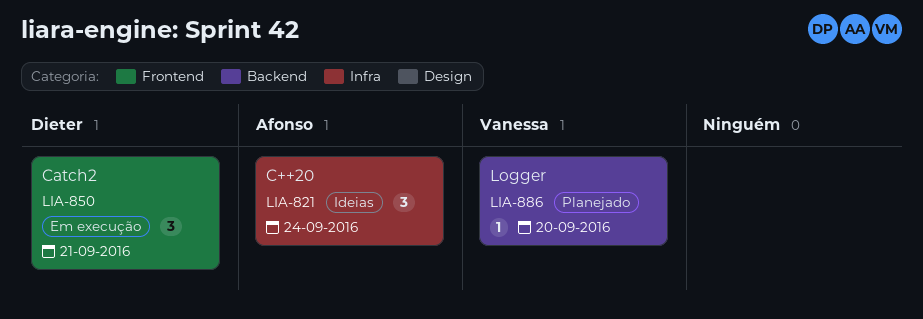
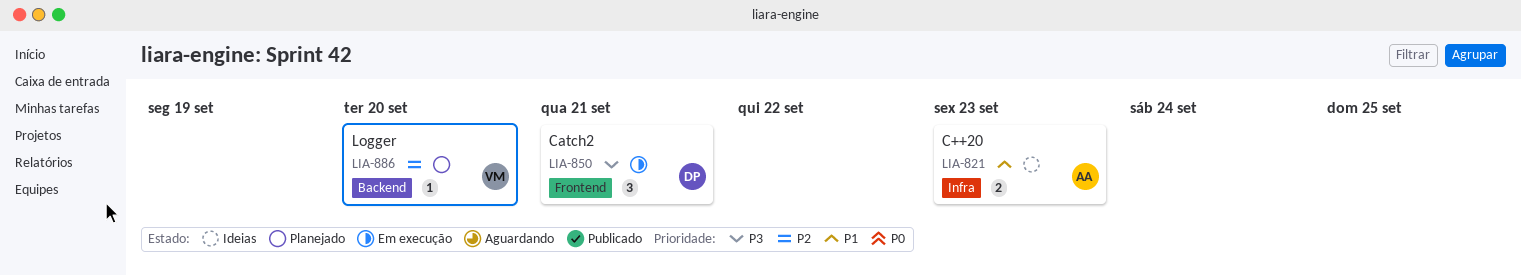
LIA-821, estimate: 3 -> 2
LIA-821, due: Sep 24 -> Sep 23

